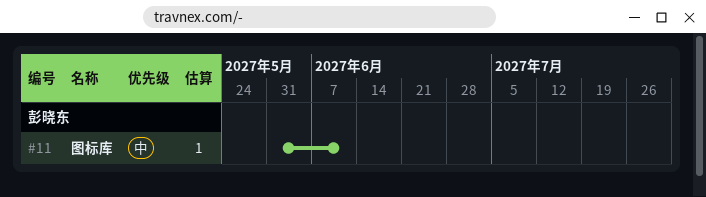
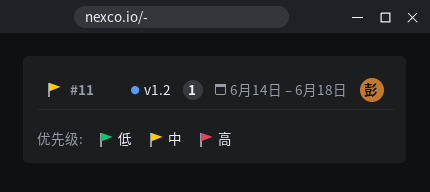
#11, start: May 31 -> Jun 14
#11, due: Jun 11 -> Jun 18

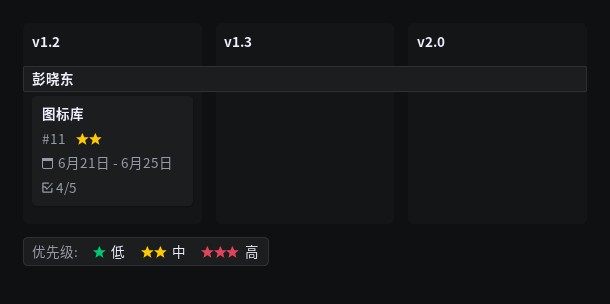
#11, start: Jun 14 -> Jun 21
#11, due: Jun 18 -> Jun 25

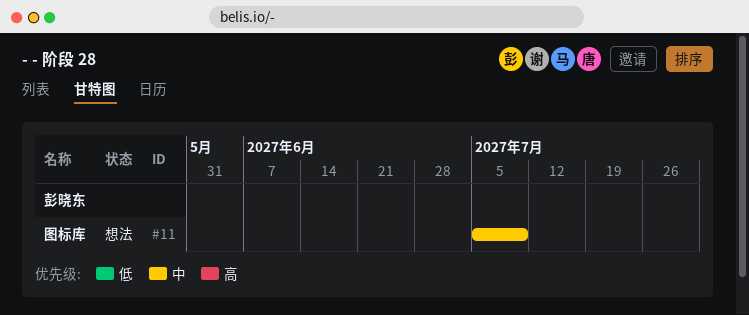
#11, start: Jun 21 -> Jul 5
#11, due: Jun 25 -> Jul 9

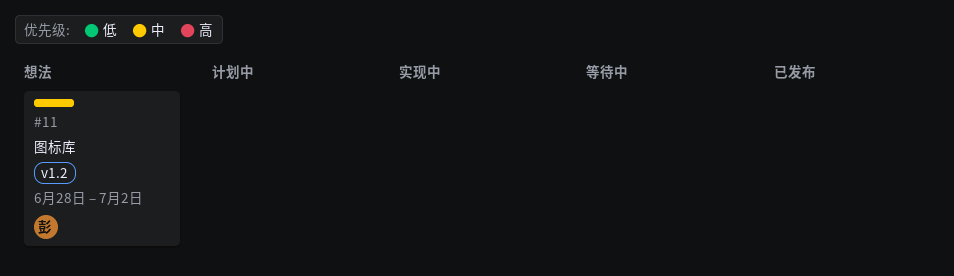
#11, start: Jul 5 -> Jun 28
#11, due: Jul 9 -> Jul 2

